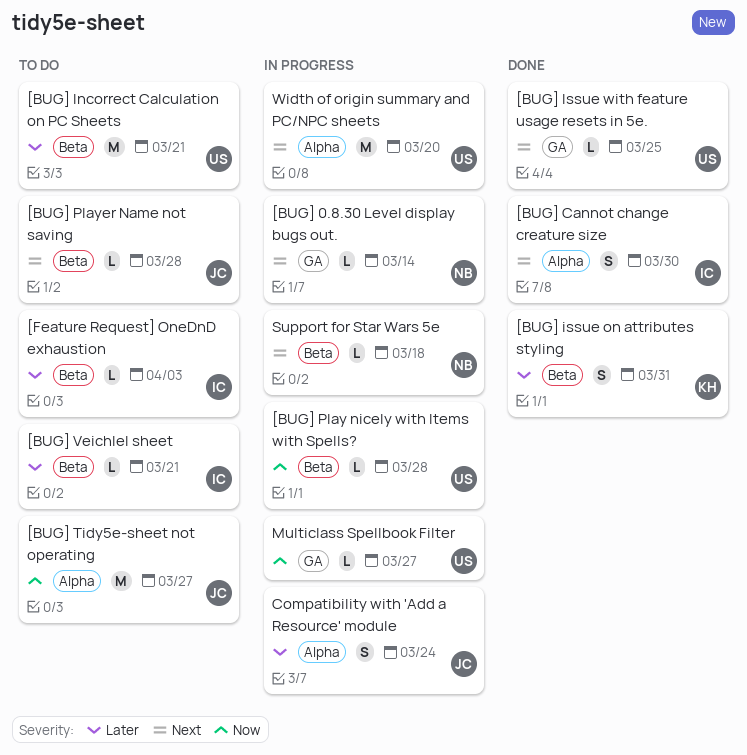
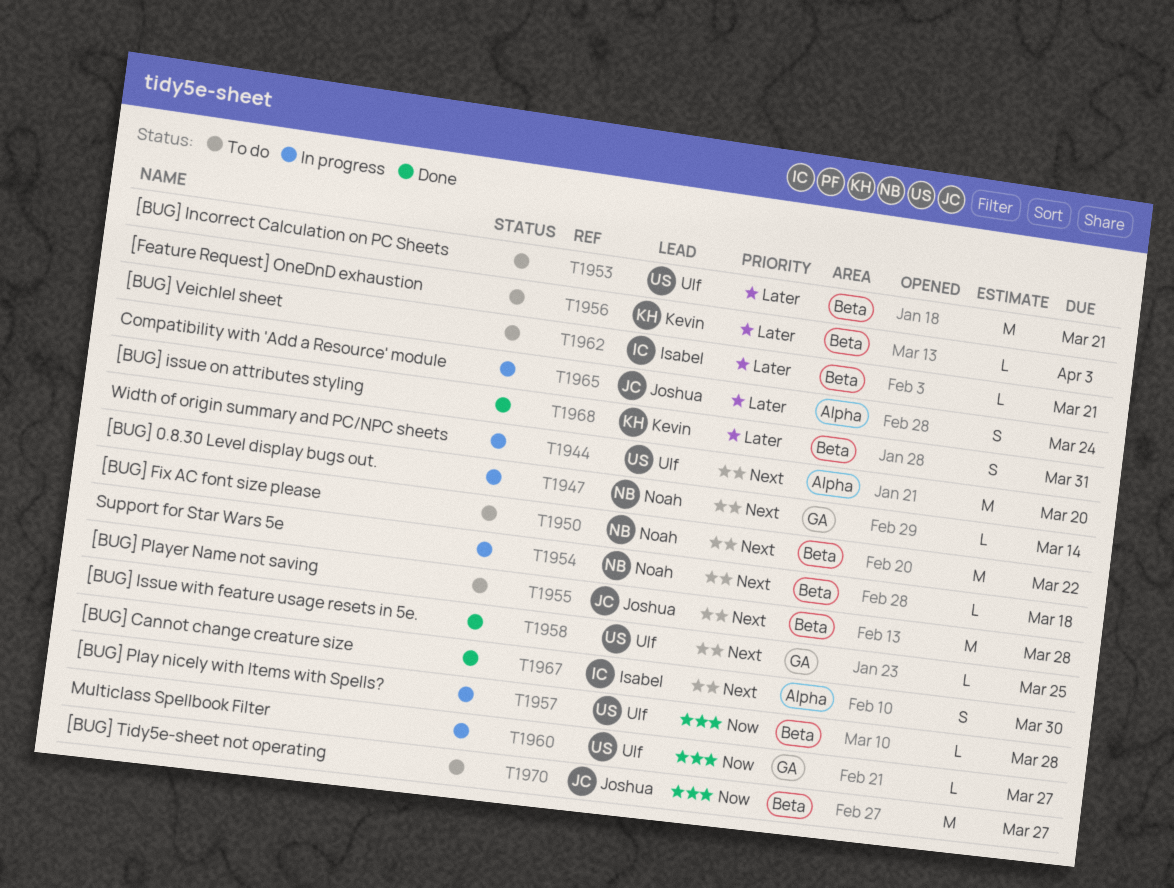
[BUG] Fix AC font size please: none -> present
[BUG] Player Name not saving, estimate: L -> M
[BUG] Tidy5e-sheet not operating, label: Alpha -> Beta
[Feature Request] OneDnD exhaustion, owner: Isabel -> Kevin

